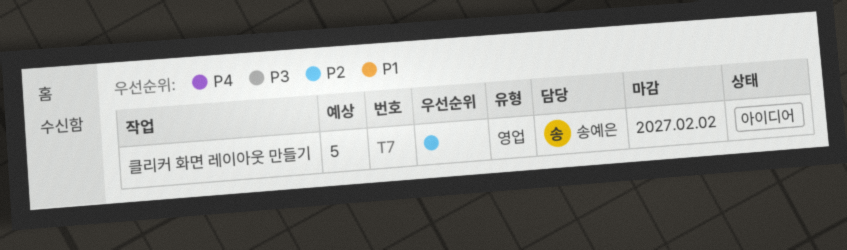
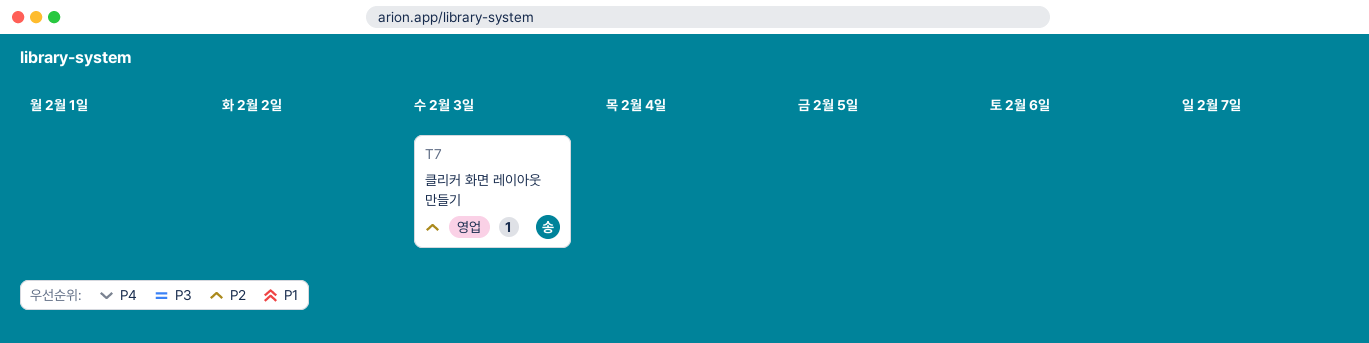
T7, estimate: 5 -> 1
T7, due: Feb 2 -> Feb 3

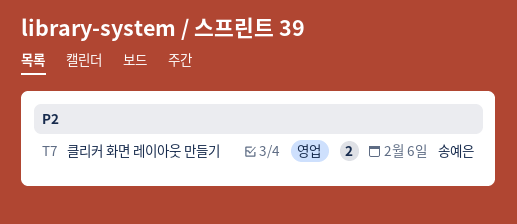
T7, estimate: 1 -> 2
T7, due: Feb 3 -> Feb 6

